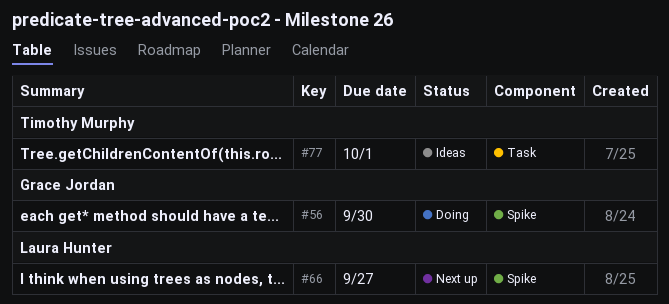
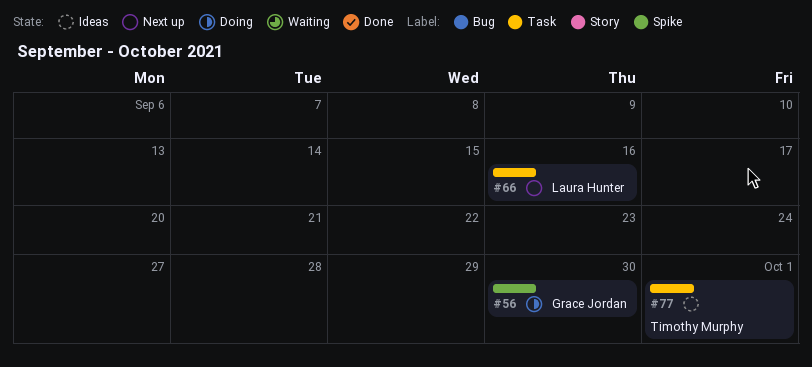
#66, label: Spike -> Task
#66, due: Sep 27 -> Sep 16

